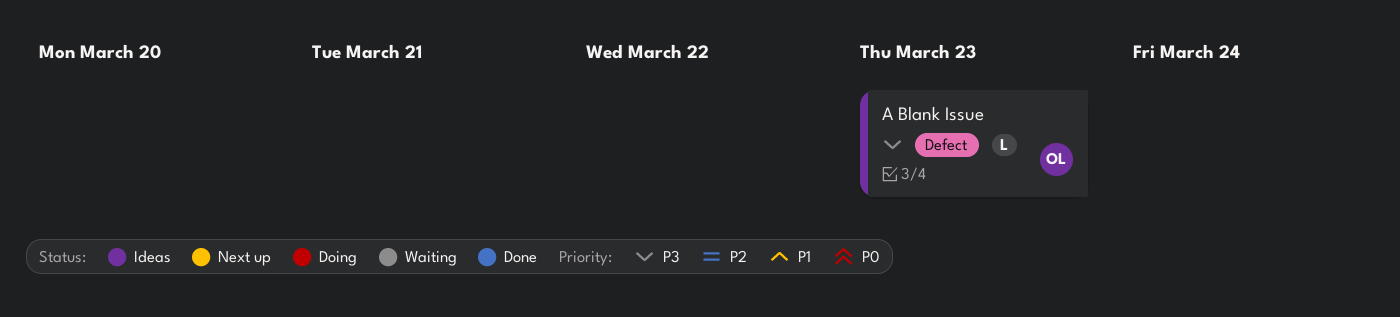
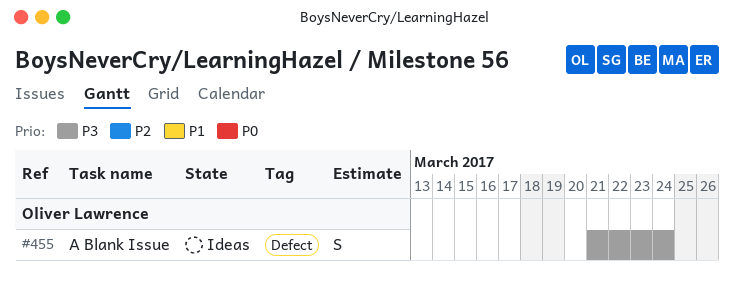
A Blank Issue, estimate: L -> S
A Blank Issue, due: Mar 23 -> Mar 24

